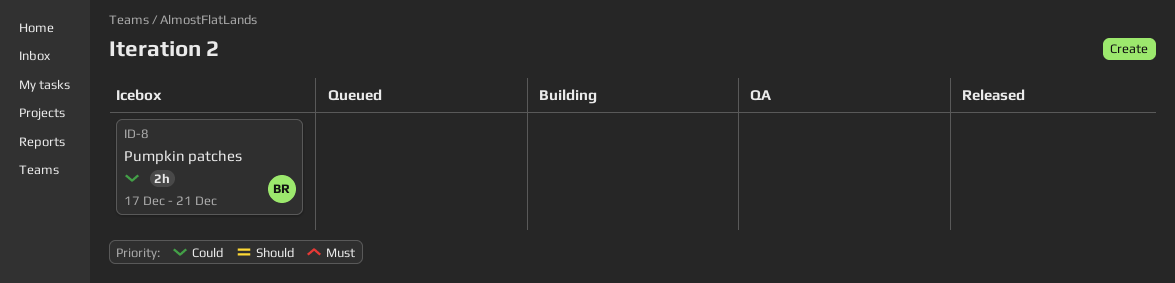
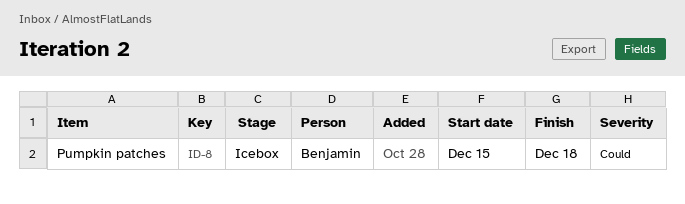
ID-8, start: Dec 17 -> Dec 15
ID-8, due: Dec 21 -> Dec 18

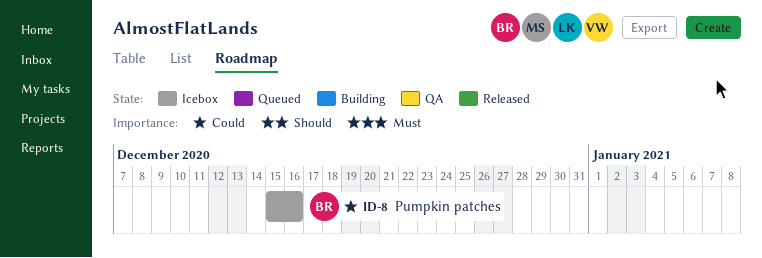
ID-8, due: Dec 18 -> Dec 16

